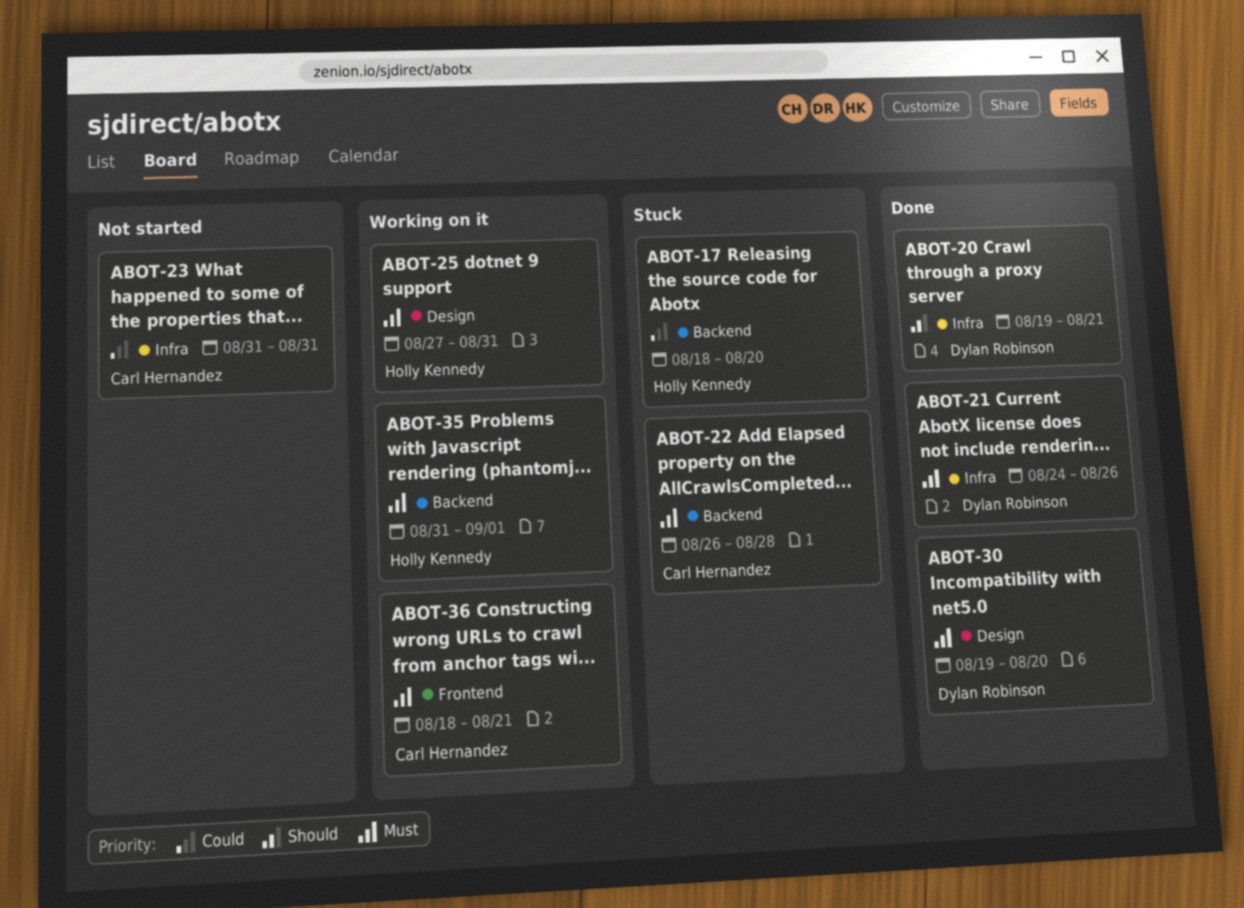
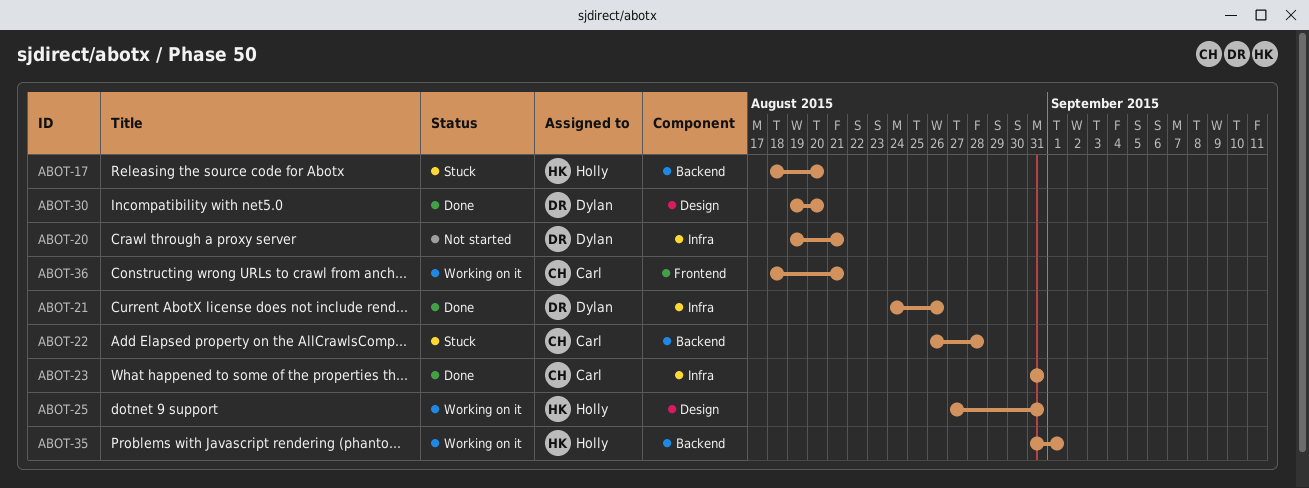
ABOT-20, status: Done -> Not started
ABOT-23, status: Not started -> Done

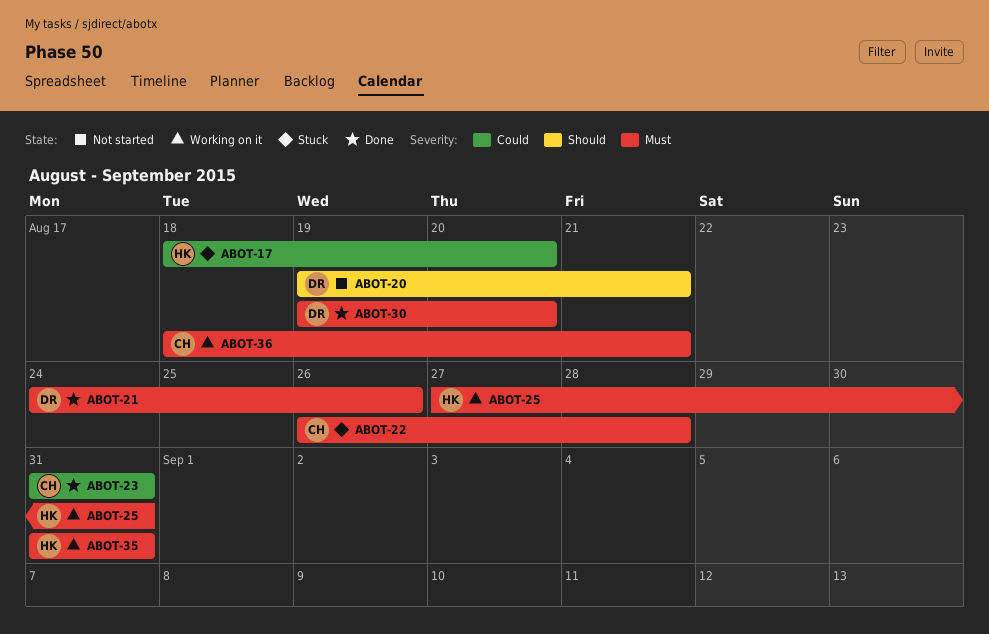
ABOT-35, due: Sep 1 -> Aug 31

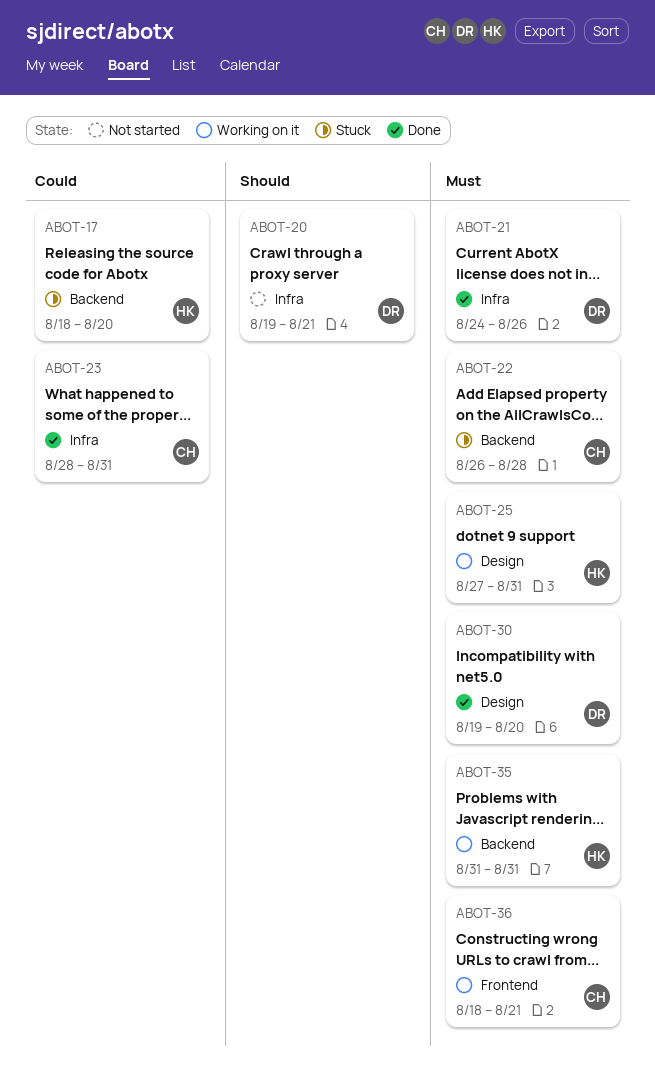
ABOT-23, start: Aug 31 -> Aug 28

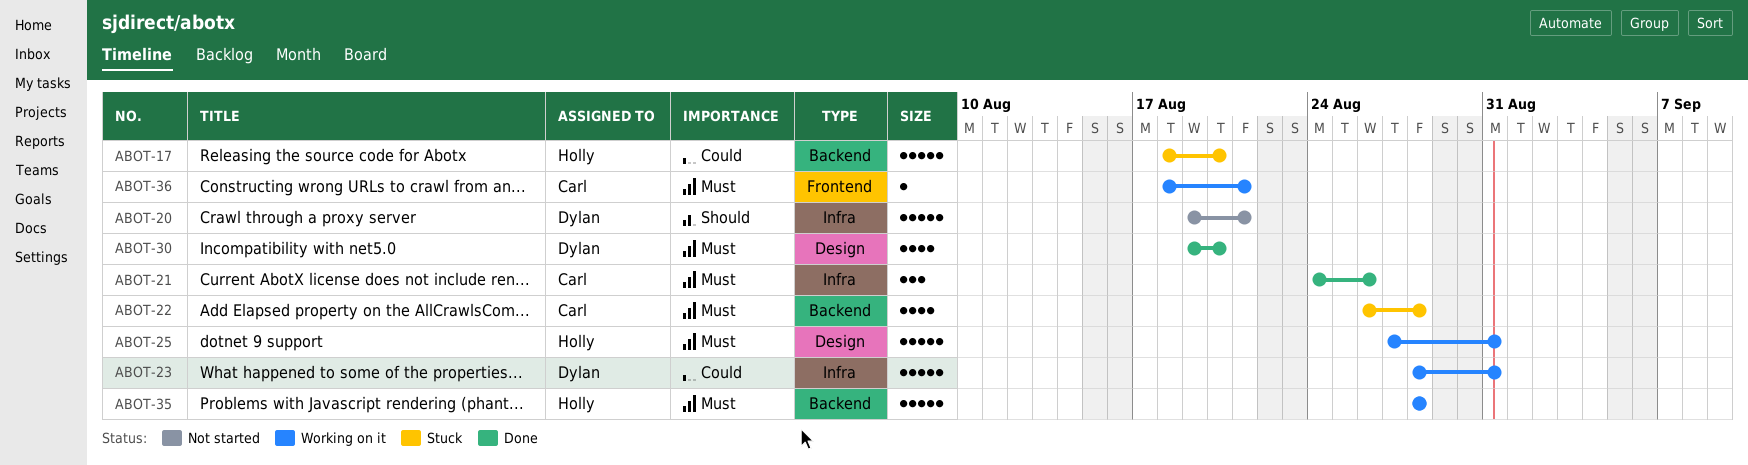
ABOT-21, owner: Dylan -> Carl
ABOT-23, status: Done -> Working on it
ABOT-23, owner: Carl -> Dylan
ABOT-35, start: Aug 31 -> Aug 28
ABOT-35, due: Aug 31 -> Aug 28

